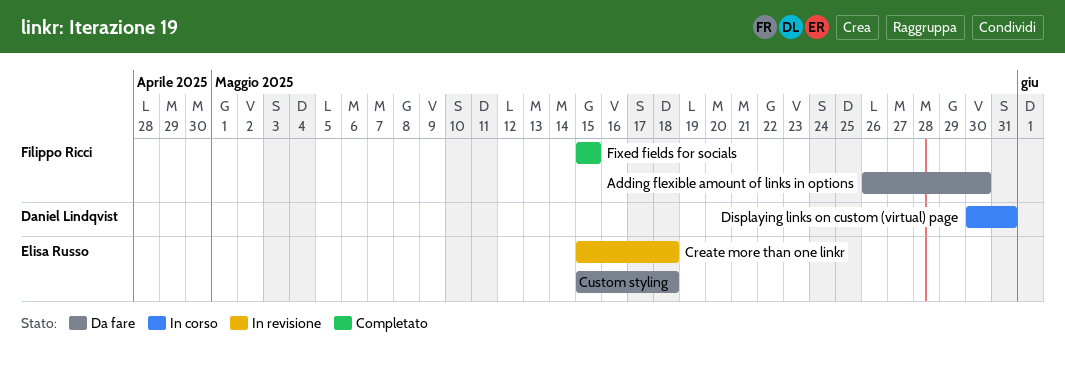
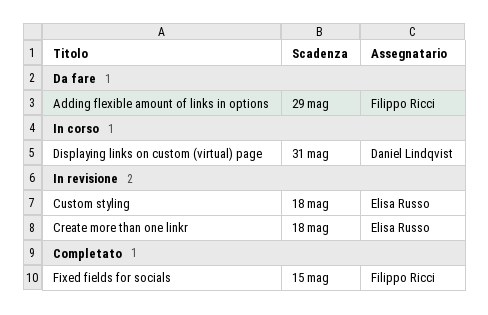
Adding flexible amount of links in options, due: May 30 -> May 29
Custom styling, status: Da fare -> In revisione

